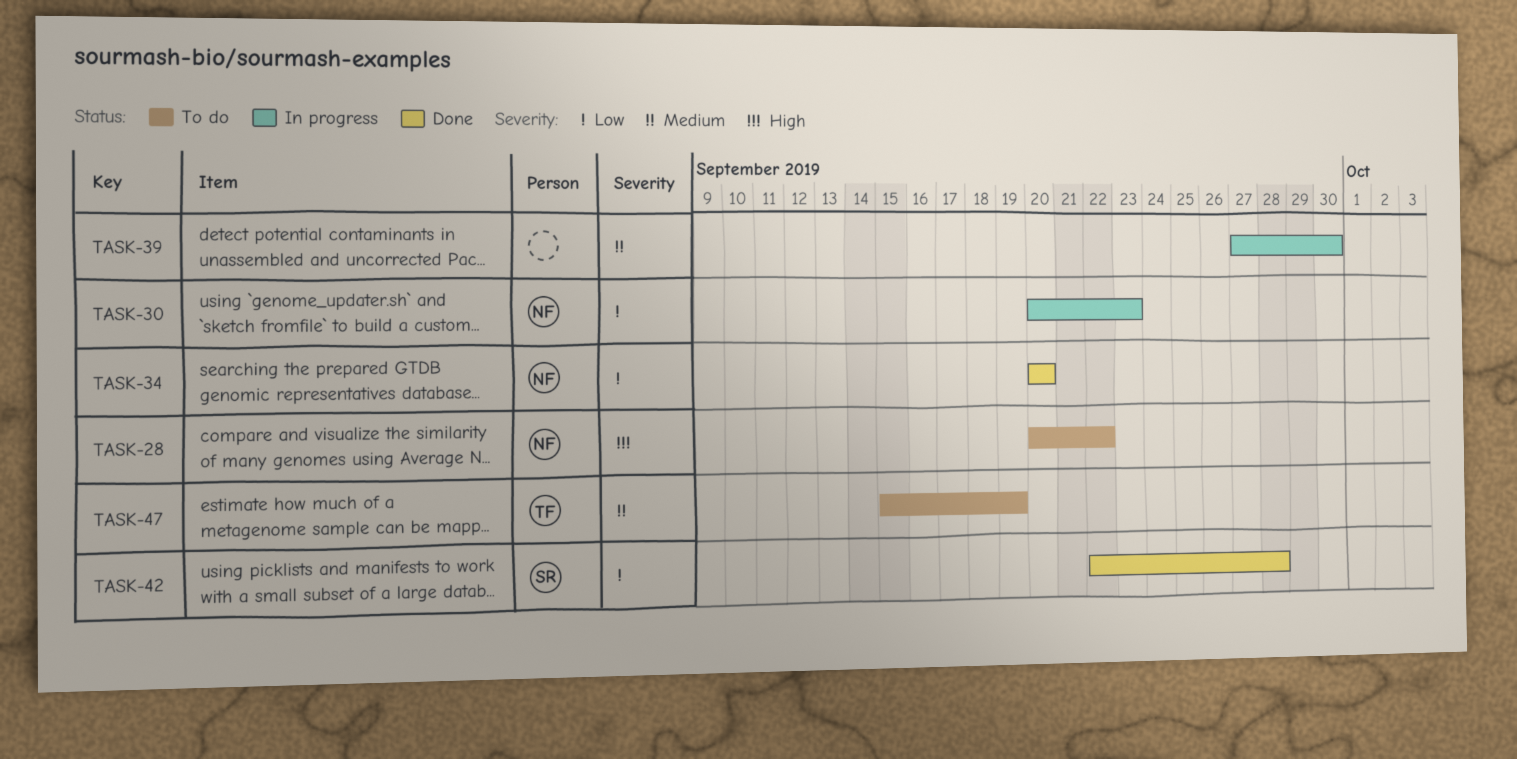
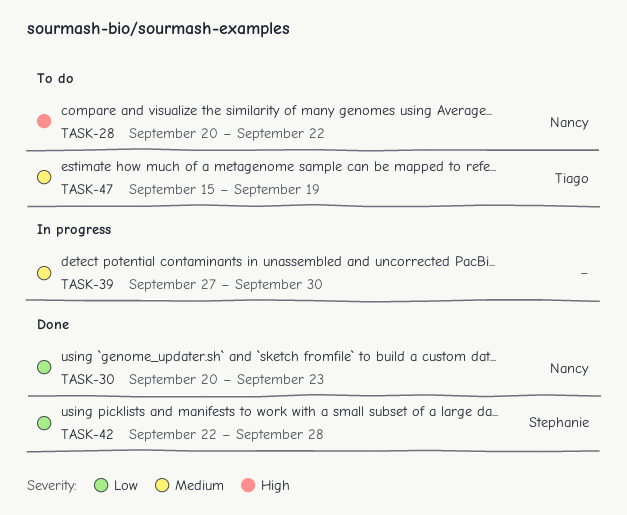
TASK-30, status: In progress -> Done
TASK-34: present -> none

